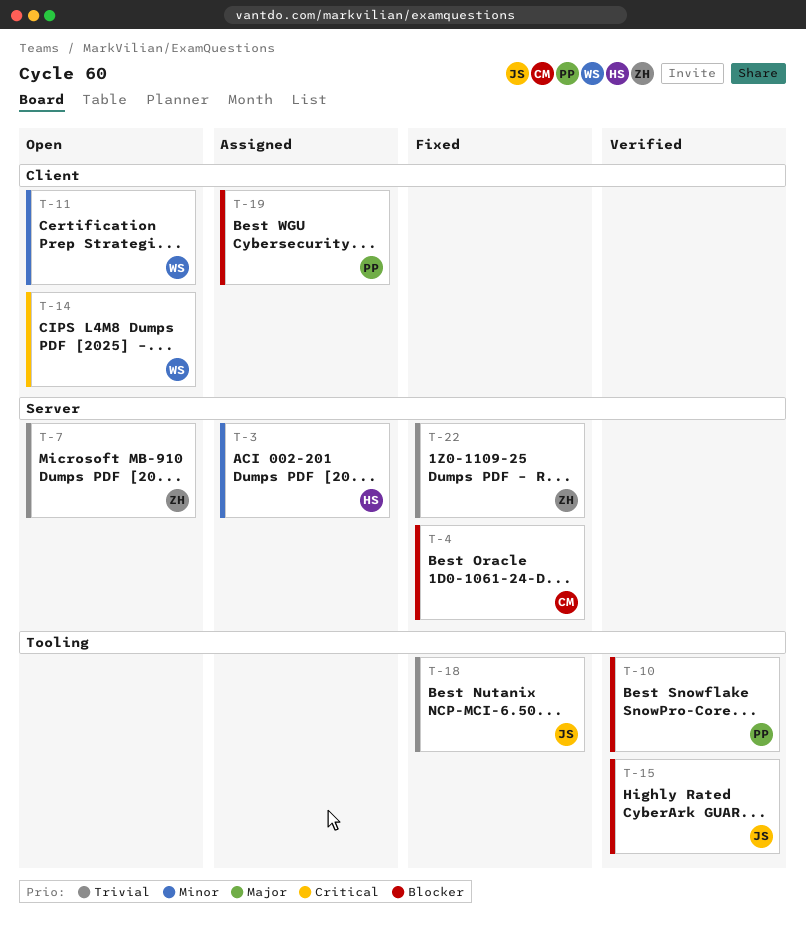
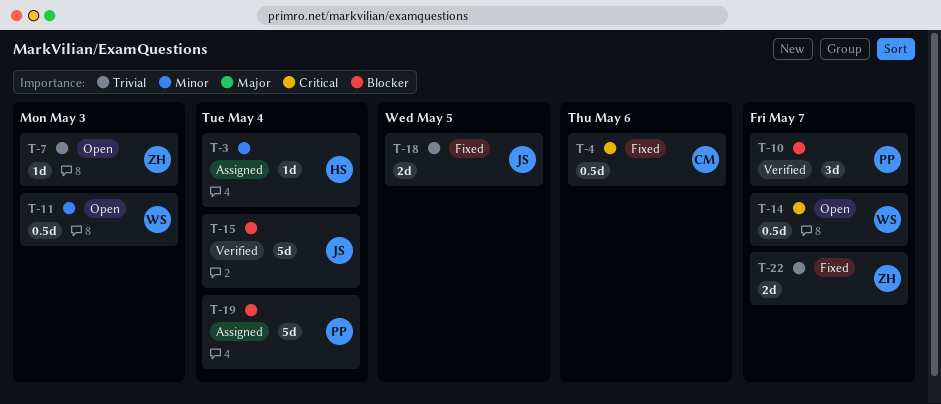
T-4, priority: Blocker -> Critical

